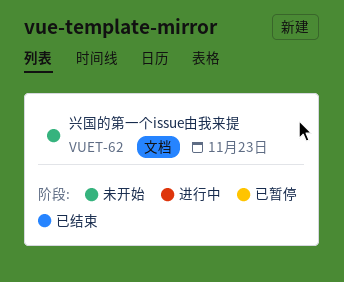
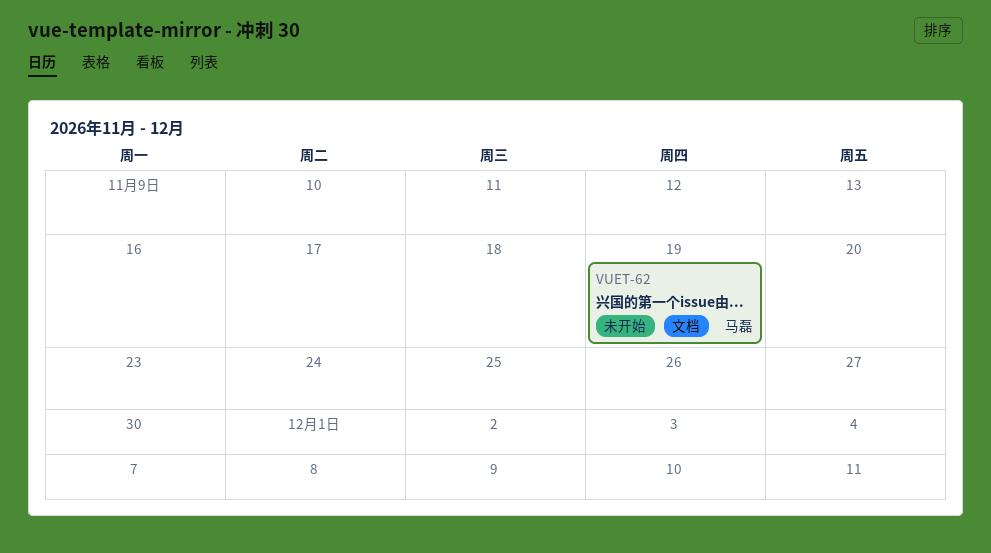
VUET-62, due: Nov 23 -> Nov 19

